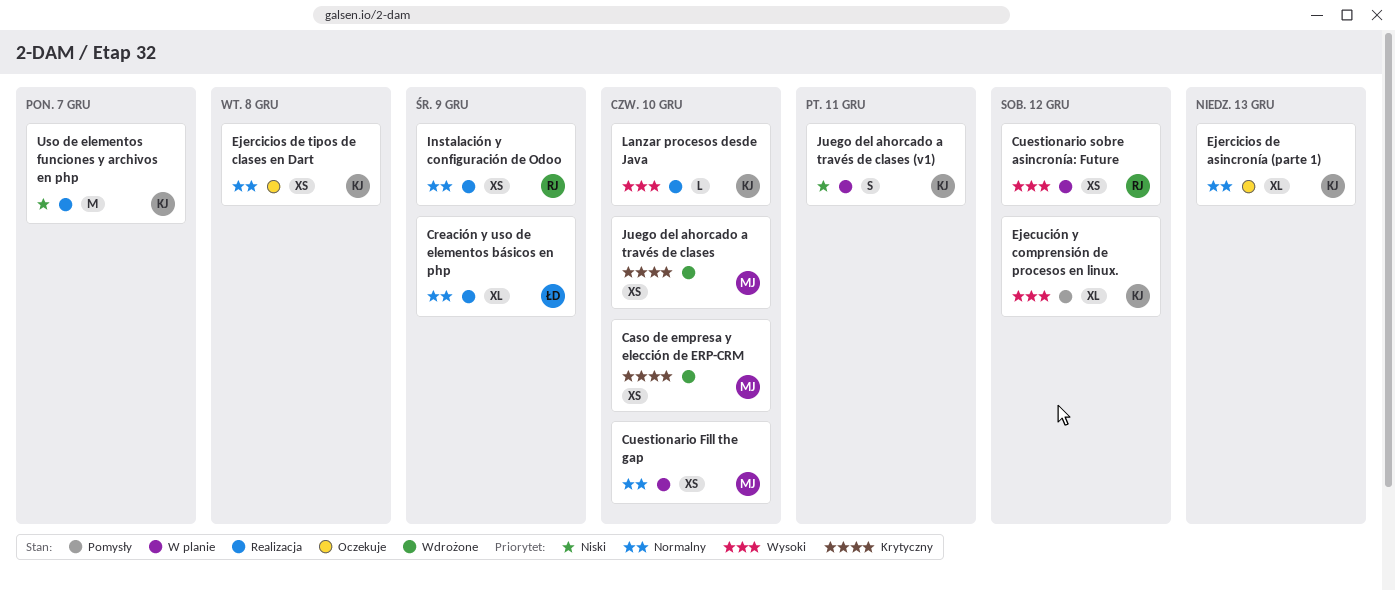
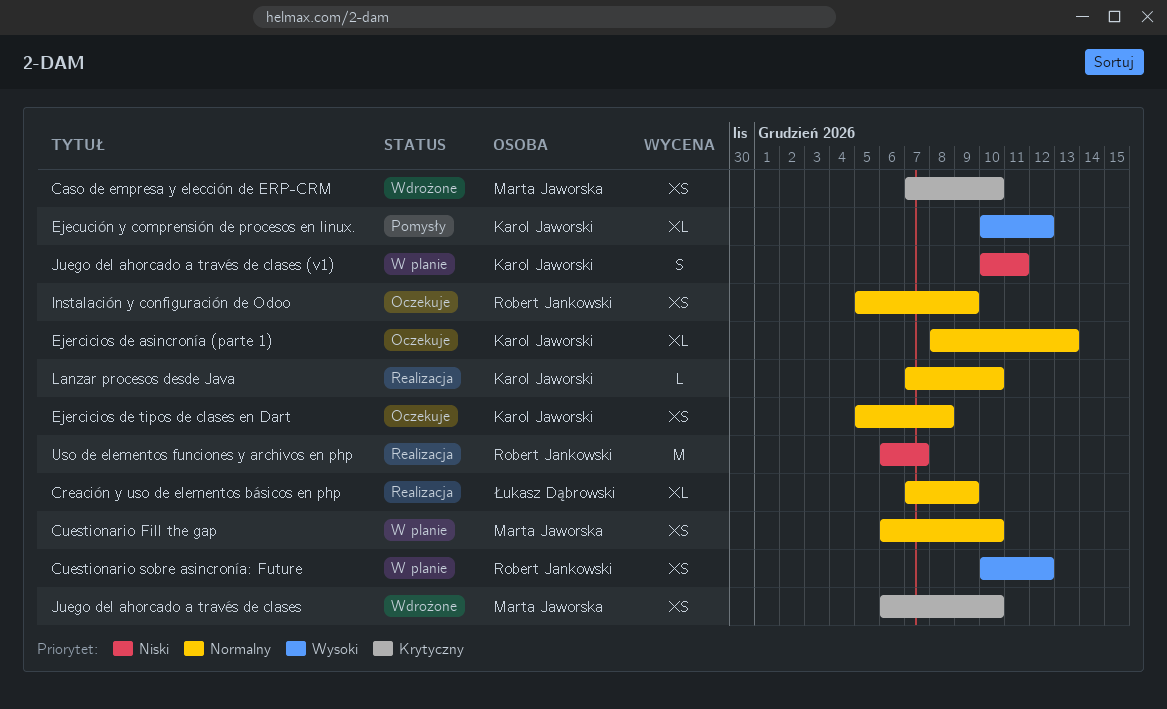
Instalación y configuración de Odoo, status: Realizacja -> Oczekuje
Lanzar procesos desde Java, priority: Wysoki -> Normalny
Uso de elementos funciones y archivos en php, owner: Karol Jaworski -> Robert Jankowski

